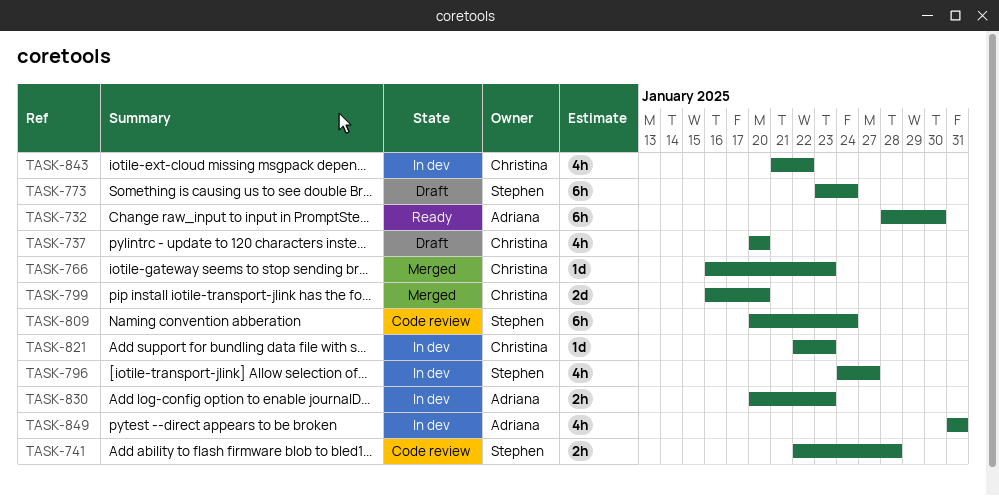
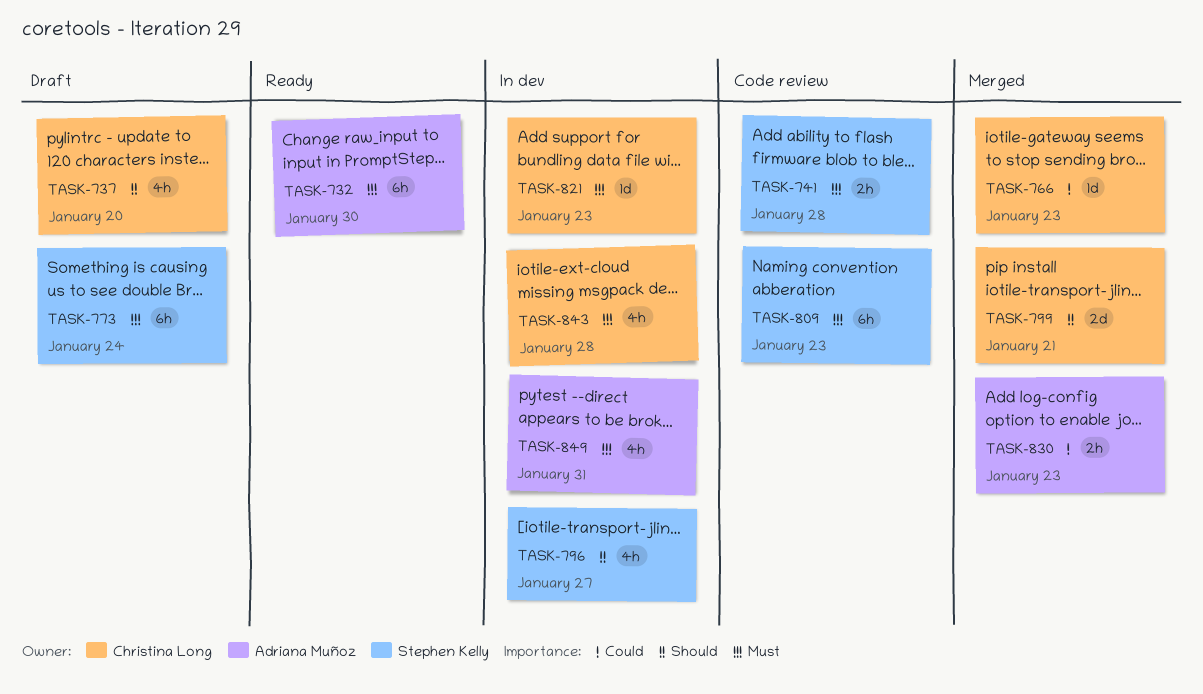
TASK-799, due: Jan 20 -> Jan 21
TASK-809, due: Jan 24 -> Jan 23
TASK-830, status: In dev -> Merged
TASK-843, due: Jan 22 -> Jan 28

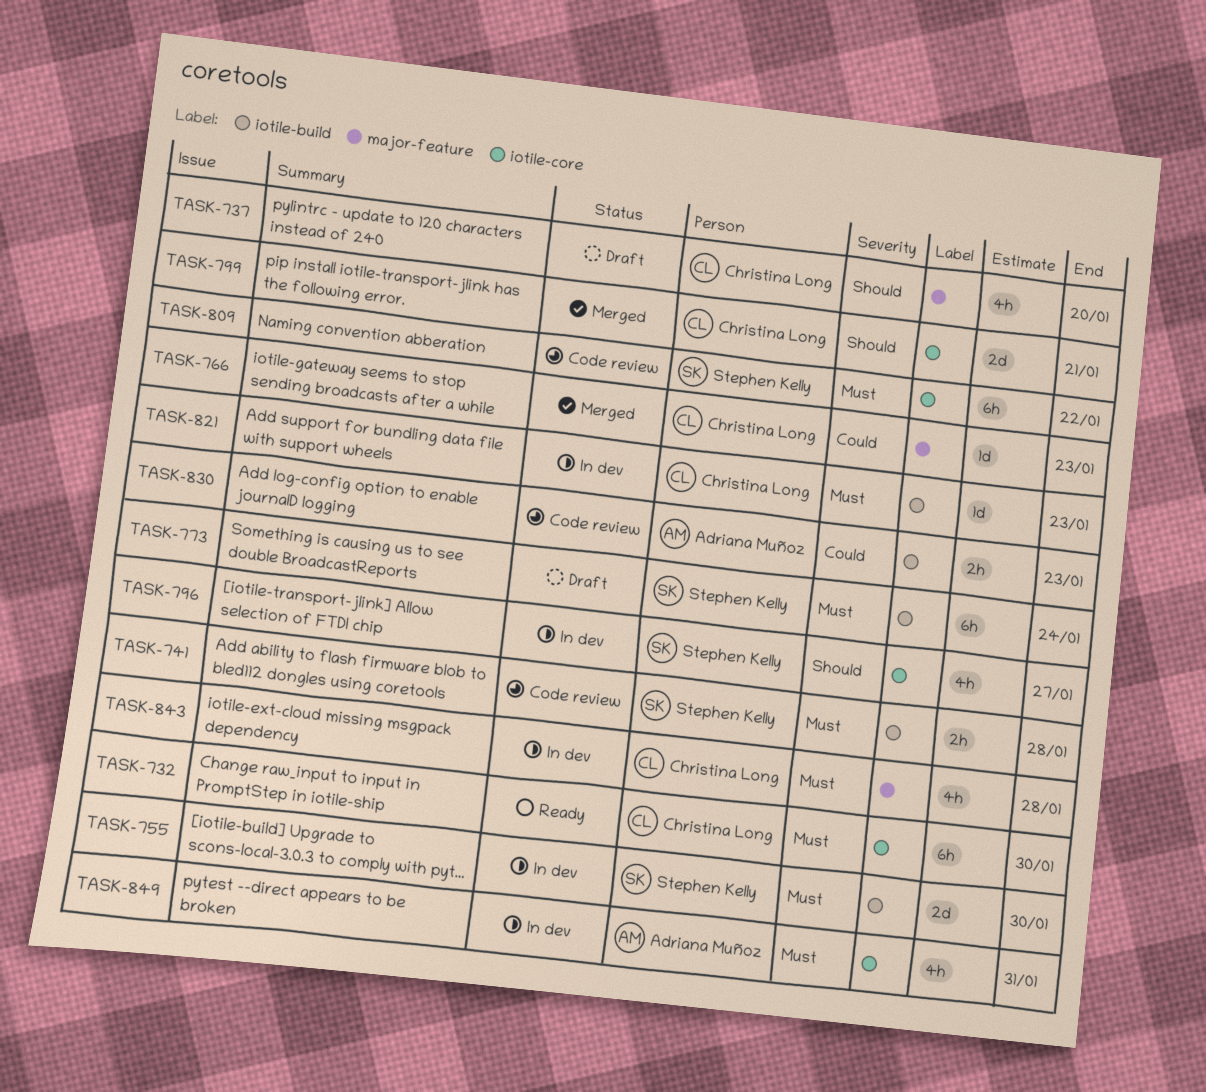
TASK-732, owner: Adriana Muñoz -> Christina Long
TASK-755: none -> present
TASK-809, due: Jan 23 -> Jan 22
TASK-830, status: Merged -> Code review

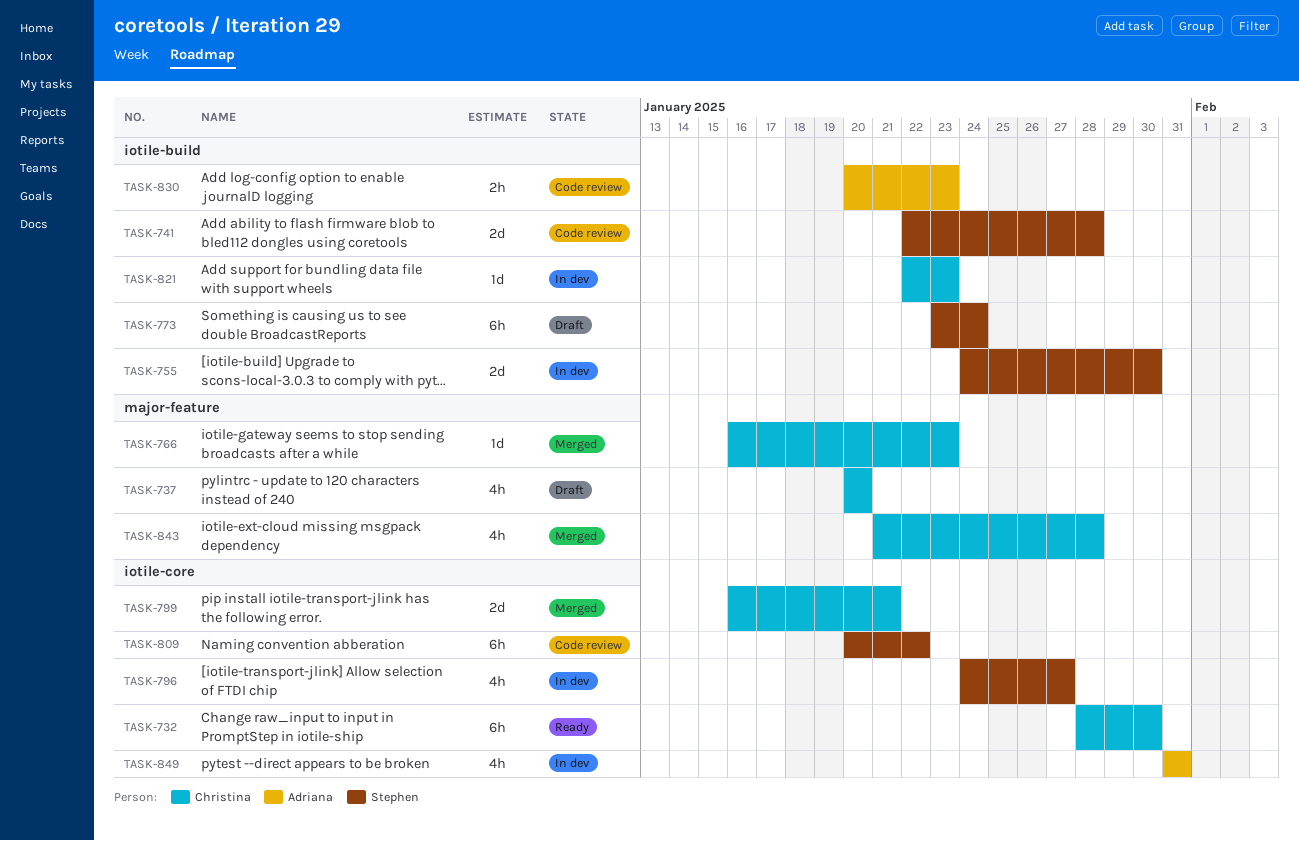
TASK-741, estimate: 2h -> 2d
TASK-843, status: In dev -> Merged

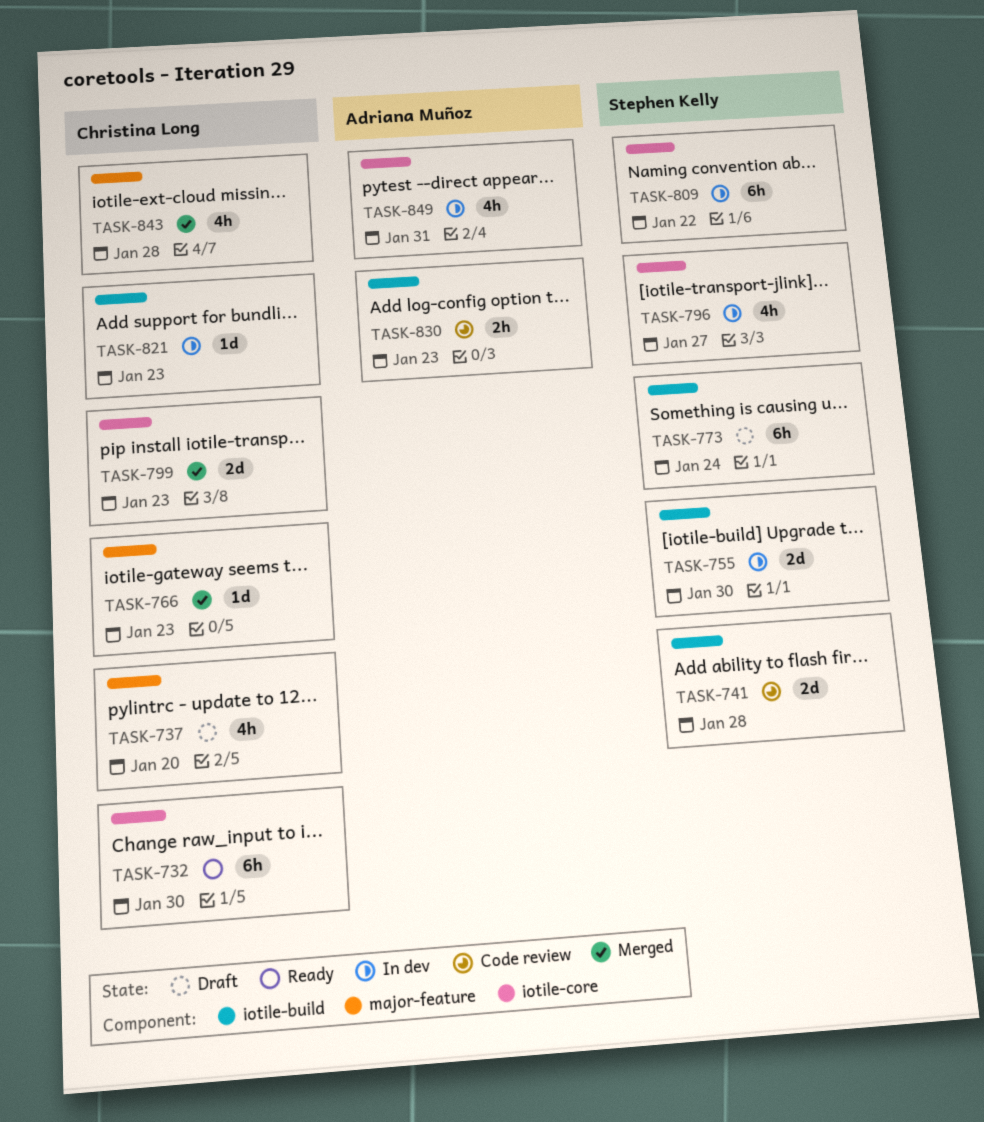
TASK-799, due: Jan 21 -> Jan 23
TASK-809, status: Code review -> In dev

